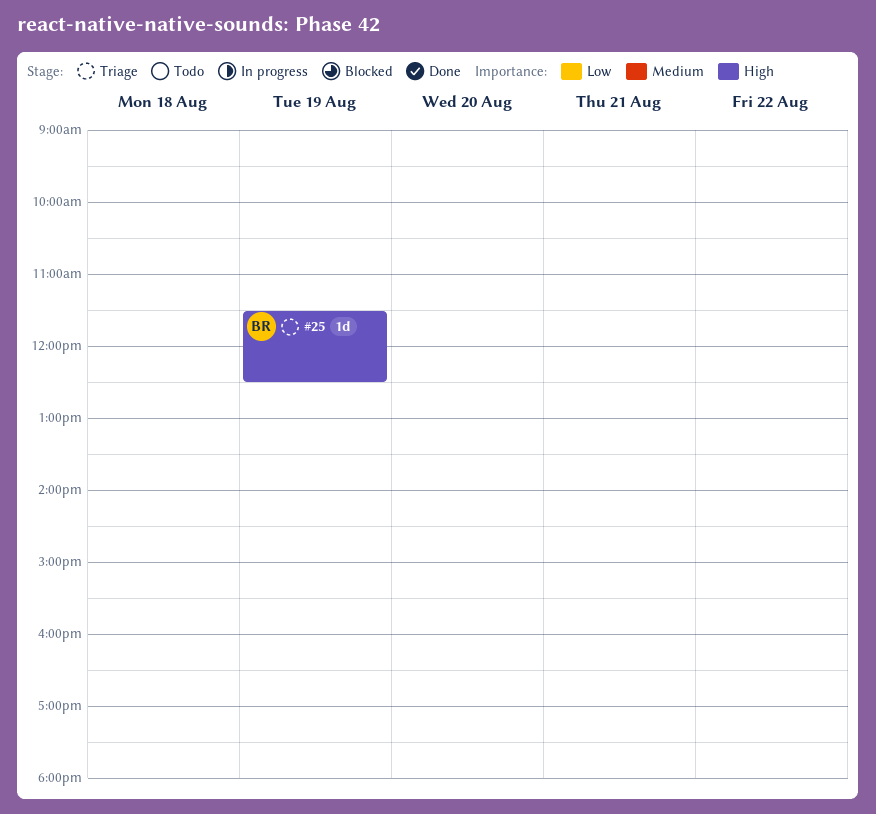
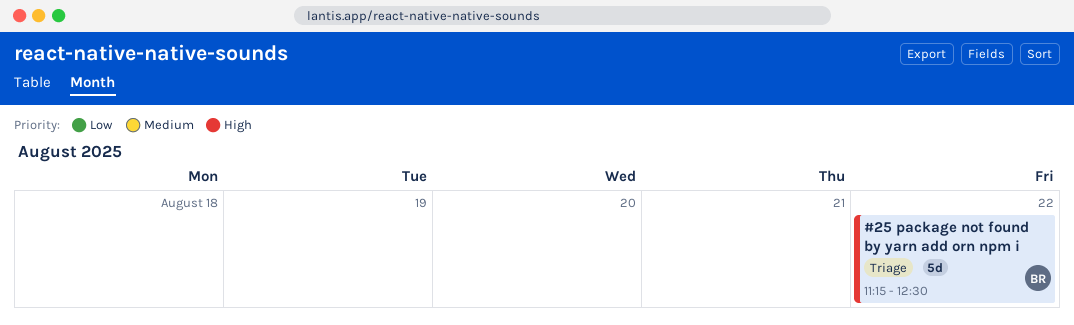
#25, estimate: 1d -> 5d
#25, day: Aug 19 -> Aug 22
#25, begins: 11:30 -> 11:15

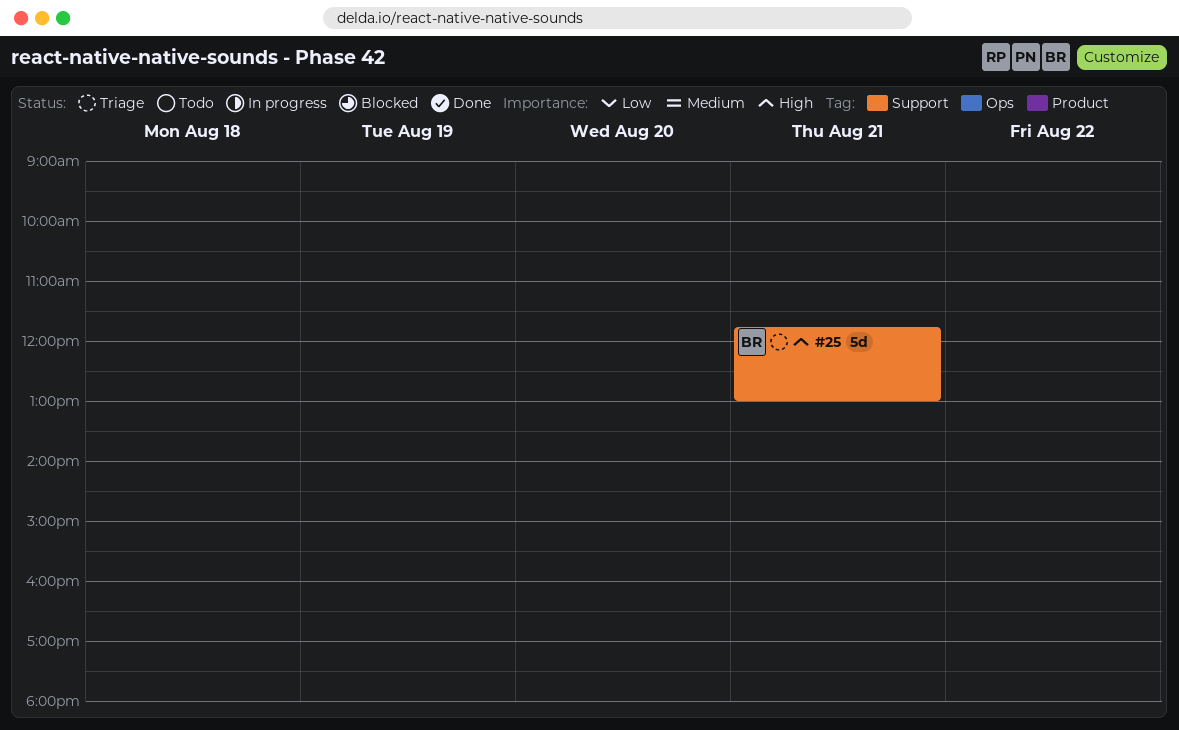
#25, day: Aug 22 -> Aug 21
#25, begins: 11:15 -> 11:45
#25, ends: 12:30 -> 13:00

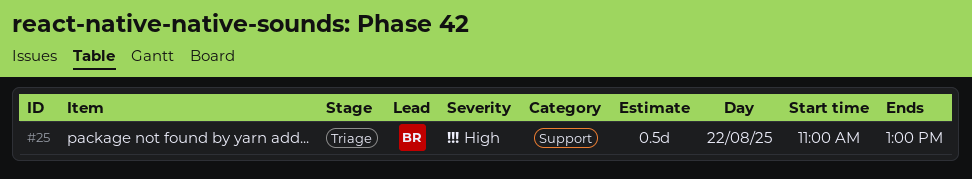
#25, estimate: 5d -> 0.5d
#25, day: Aug 21 -> Aug 22
#25, begins: 11:45 -> 11:00

